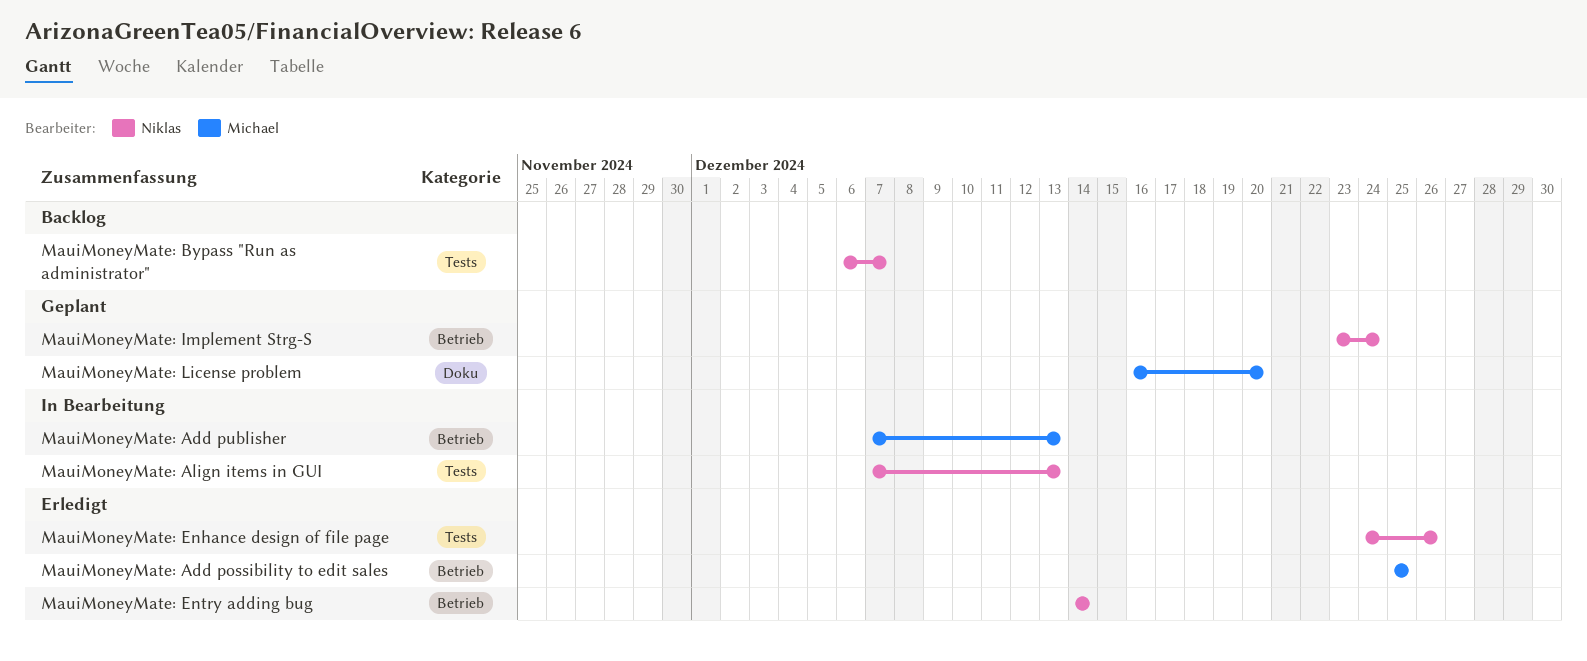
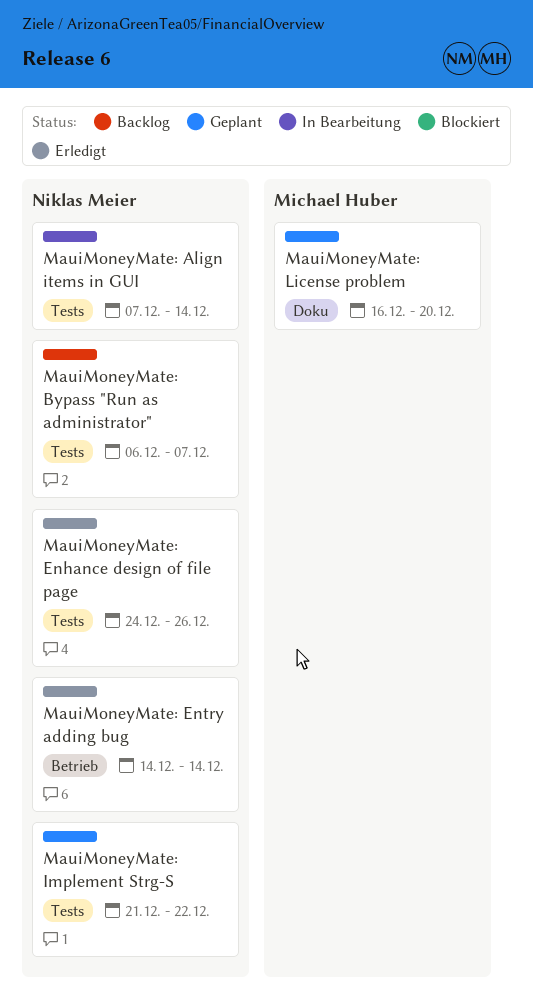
MauiMoneyMate: Add possibility to edit sales: present -> none
MauiMoneyMate: Add publisher: present -> none
MauiMoneyMate: Align items in GUI, due: Dec 13 -> Dec 14
MauiMoneyMate: Implement Strg-S, label: Betrieb -> Tests
MauiMoneyMate: Implement Strg-S, start: Dec 23 -> Dec 21
MauiMoneyMate: Implement Strg-S, due: Dec 24 -> Dec 22

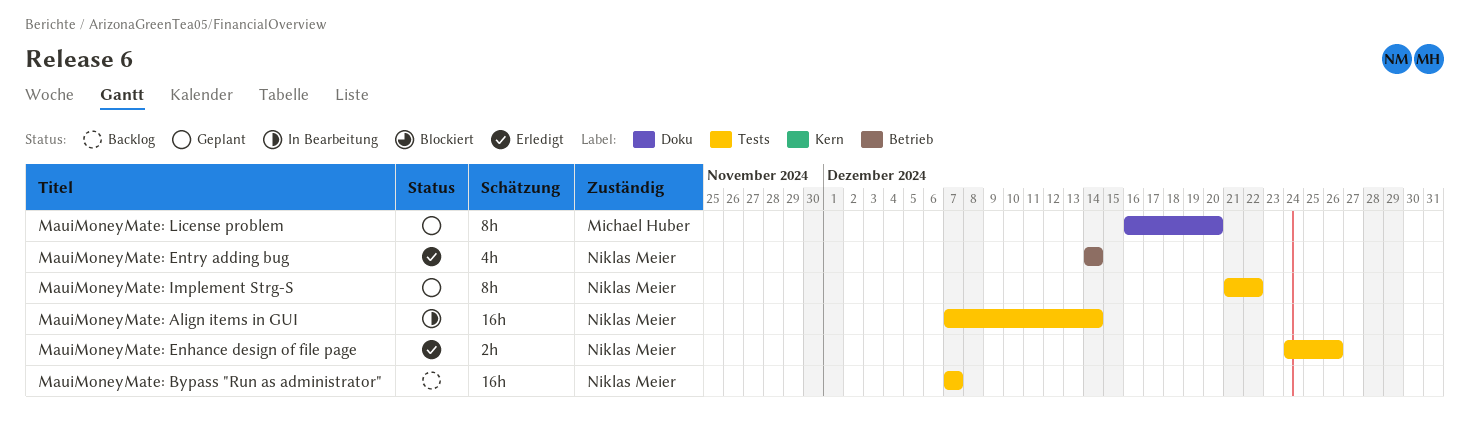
MauiMoneyMate: Bypass "Run as administrator", start: Dec 6 -> Dec 7

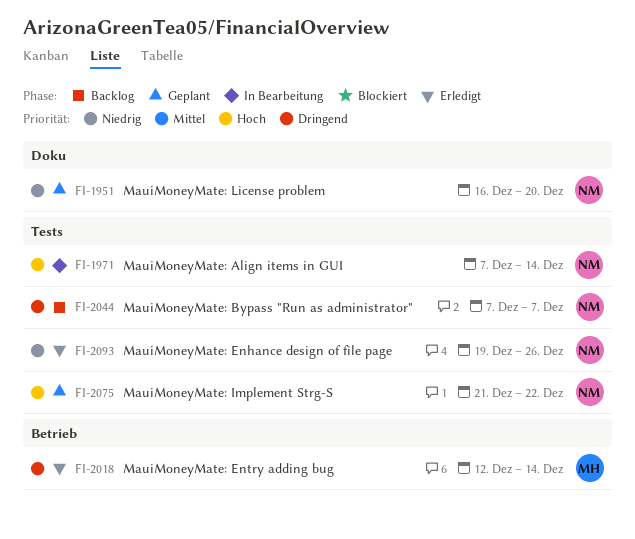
MauiMoneyMate: Enhance design of file page, start: Dec 24 -> Dec 19
MauiMoneyMate: Entry adding bug, owner: Niklas Meier -> Michael Huber
MauiMoneyMate: Entry adding bug, start: Dec 14 -> Dec 12
MauiMoneyMate: License problem, owner: Michael Huber -> Niklas Meier

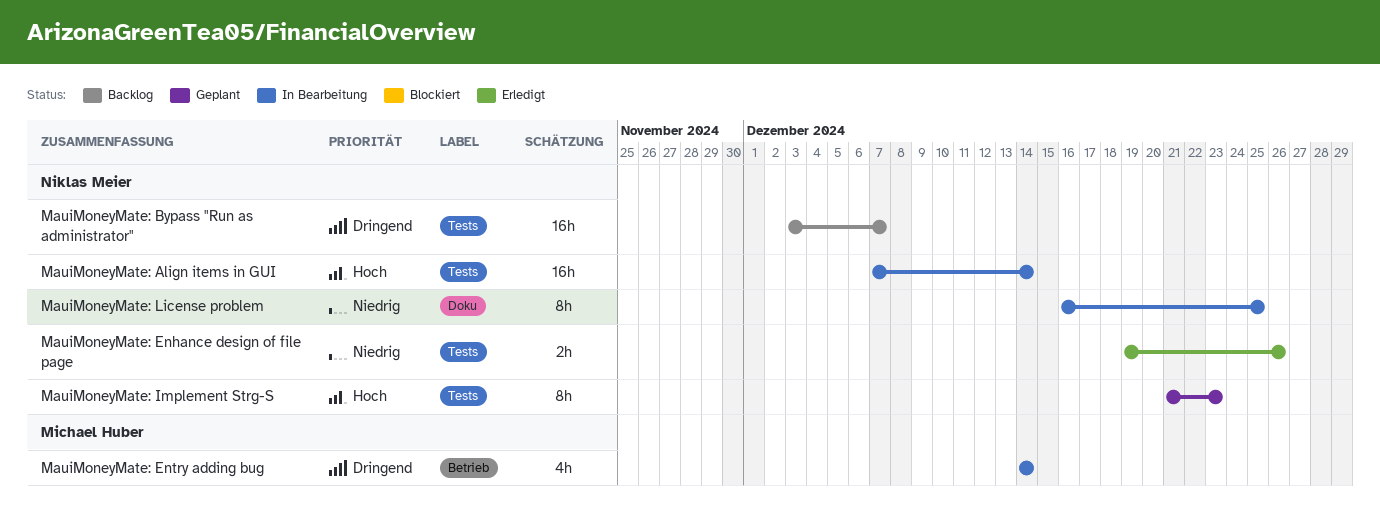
MauiMoneyMate: Bypass "Run as administrator", start: Dec 7 -> Dec 3
MauiMoneyMate: Entry adding bug, status: Erledigt -> In Bearbeitung
MauiMoneyMate: Entry adding bug, start: Dec 12 -> Dec 14
MauiMoneyMate: Implement Strg-S, due: Dec 22 -> Dec 23
MauiMoneyMate: License problem, status: Geplant -> In Bearbeitung
MauiMoneyMate: License problem, due: Dec 20 -> Dec 25

